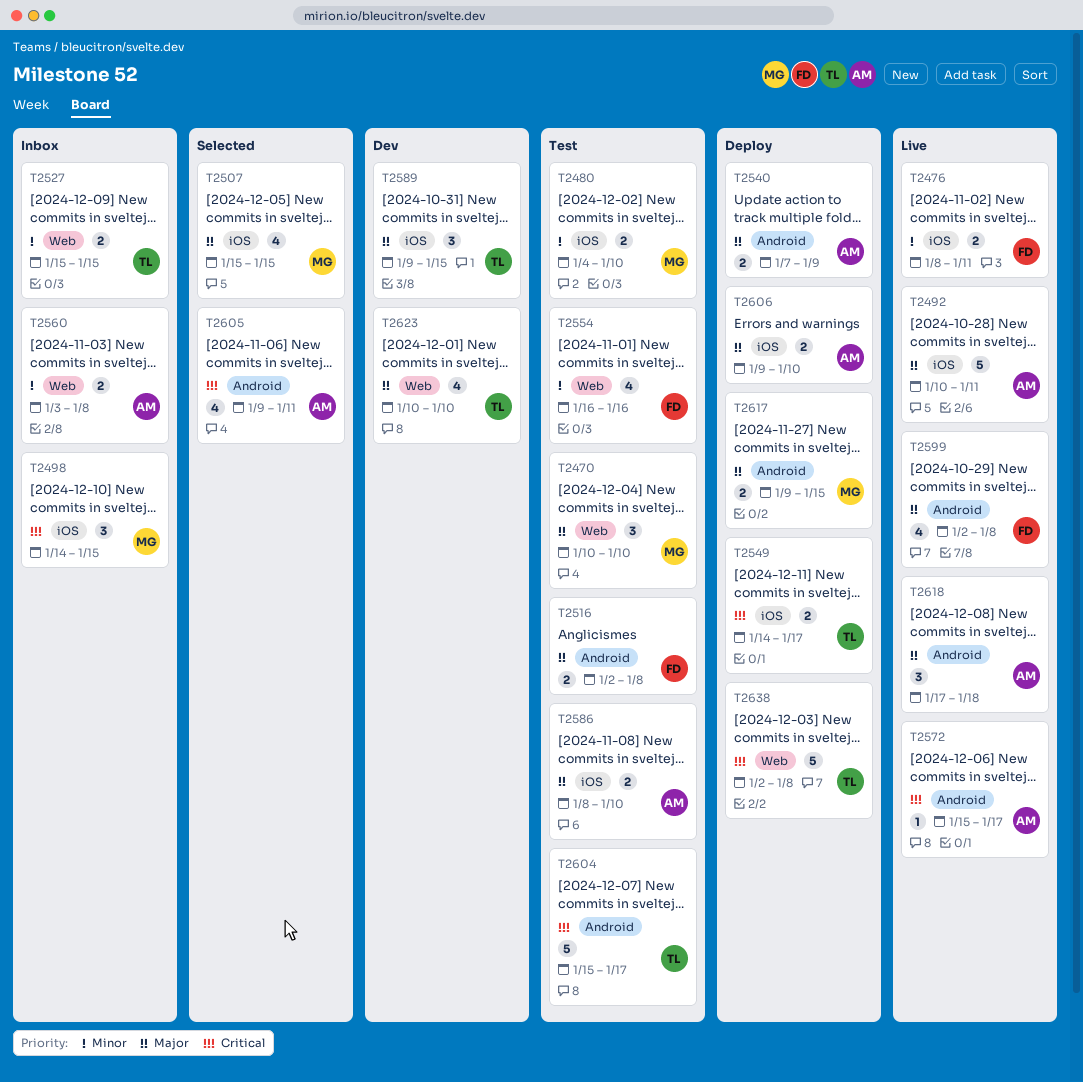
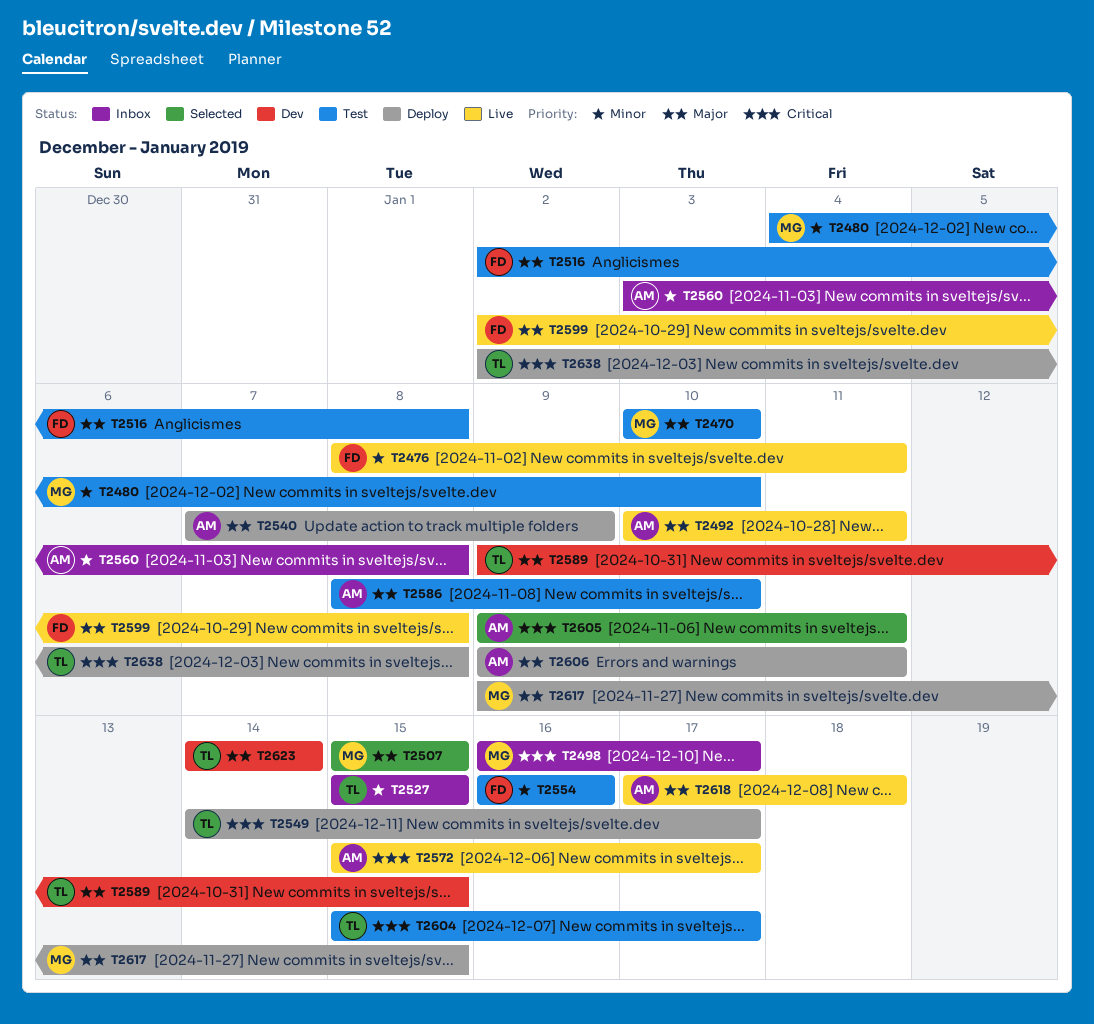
T2498, start: Jan 14 -> Jan 16
T2498, due: Jan 15 -> Jan 17
T2606, due: Jan 10 -> Jan 11
T2623, start: Jan 10 -> Jan 14
T2623, due: Jan 10 -> Jan 14

